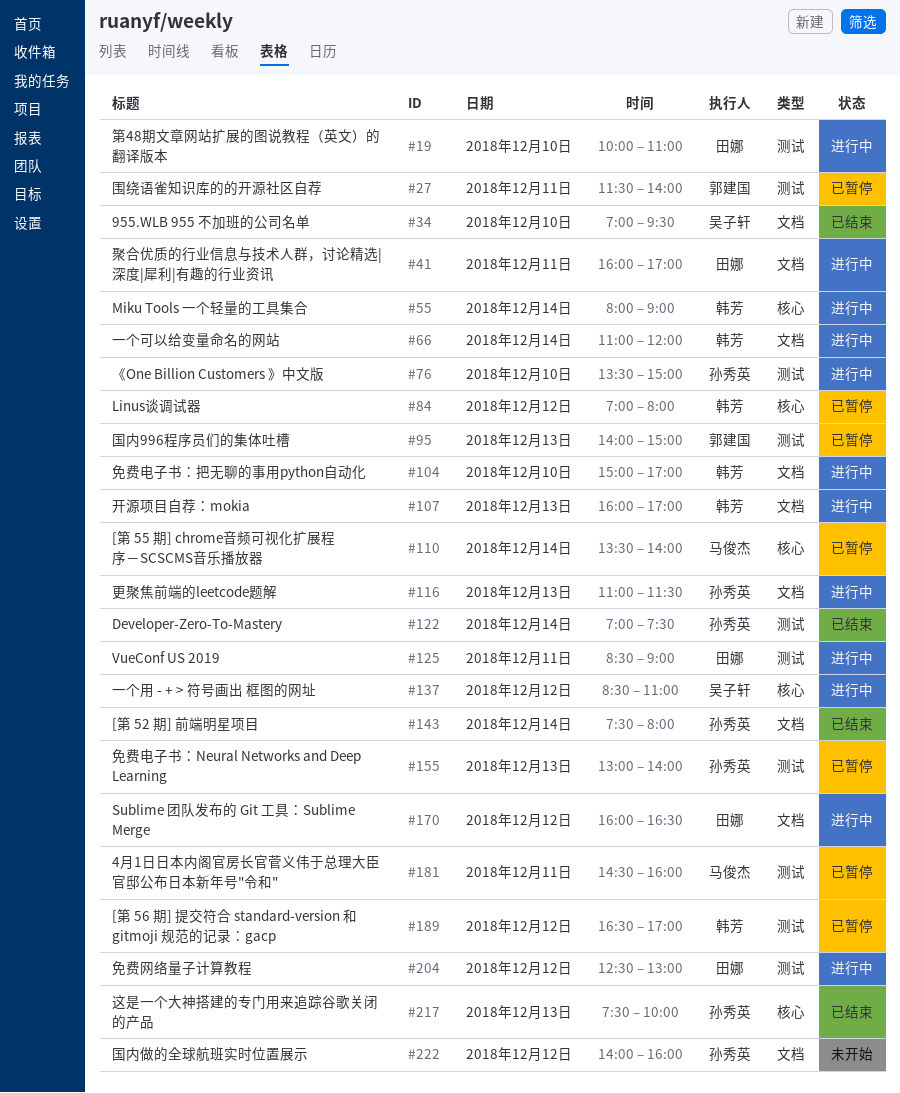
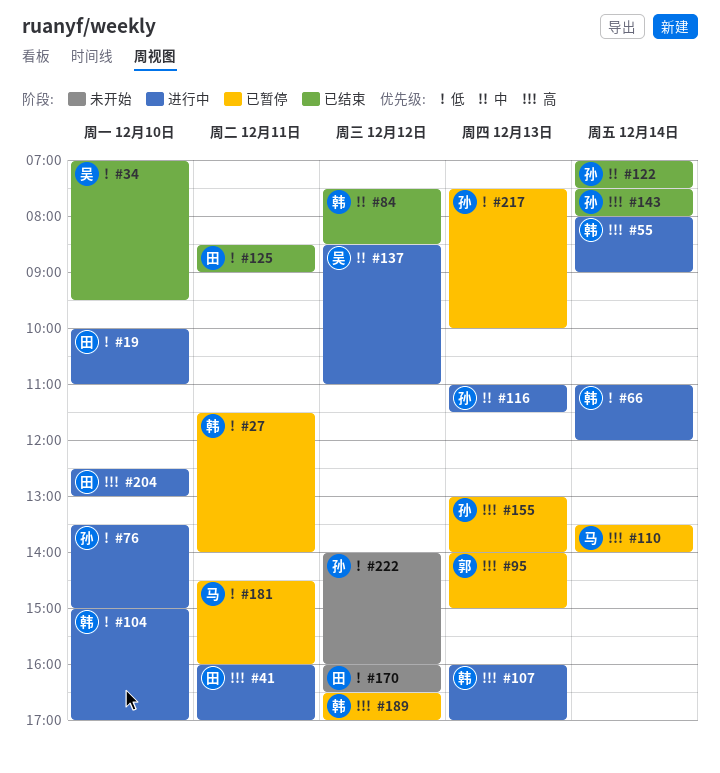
#27, owner: 郭建国 -> 韩芳
#84, status: 已暂停 -> 已结束
#84, begins: 07:00 -> 07:30
#84, ends: 08:00 -> 08:30
#125, status: 进行中 -> 已结束
#170, status: 进行中 -> 未开始
#204, day: Dec 12 -> Dec 10
#217, status: 已结束 -> 已暂停

